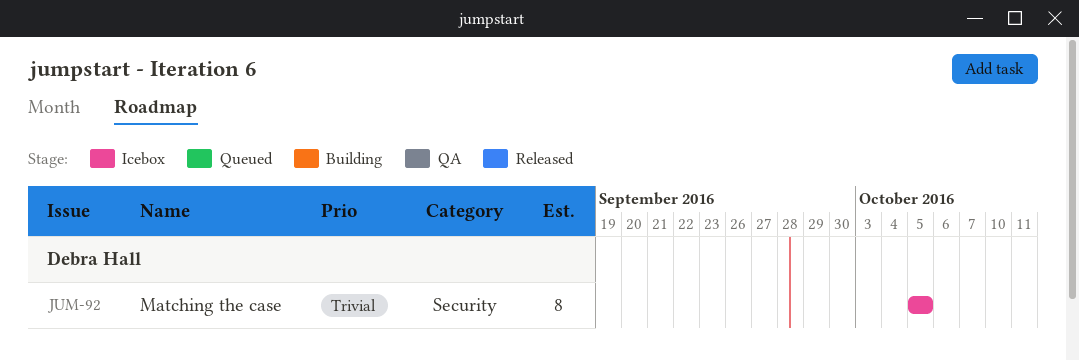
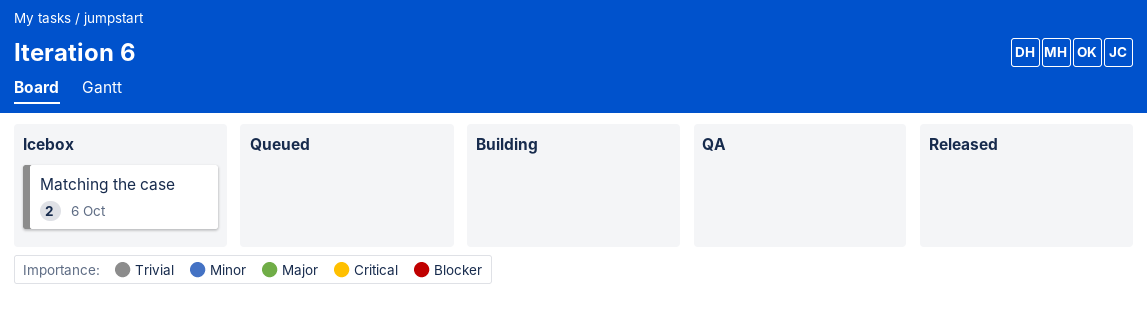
Matching the case, estimate: 8 -> 2
Matching the case, due: Oct 5 -> Oct 6

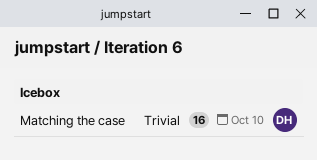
Matching the case, estimate: 2 -> 16
Matching the case, due: Oct 6 -> Oct 10

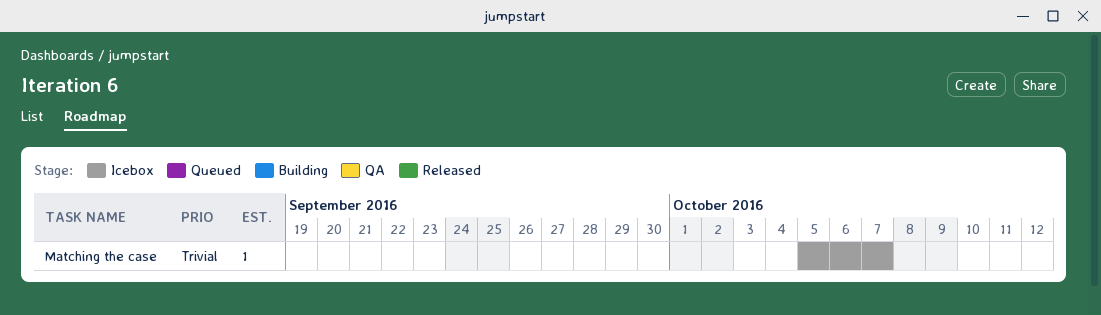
Matching the case, estimate: 16 -> 1
Matching the case, due: Oct 10 -> Oct 7

